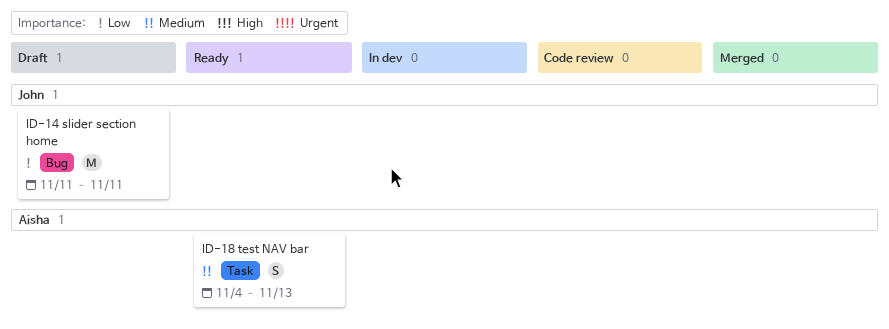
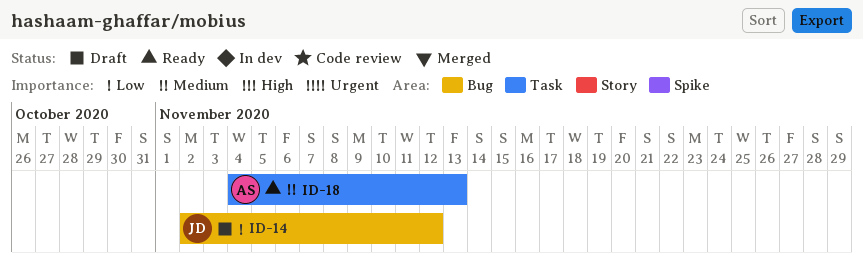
ID-14, start: Nov 11 -> Nov 2
ID-14, due: Nov 11 -> Nov 12

